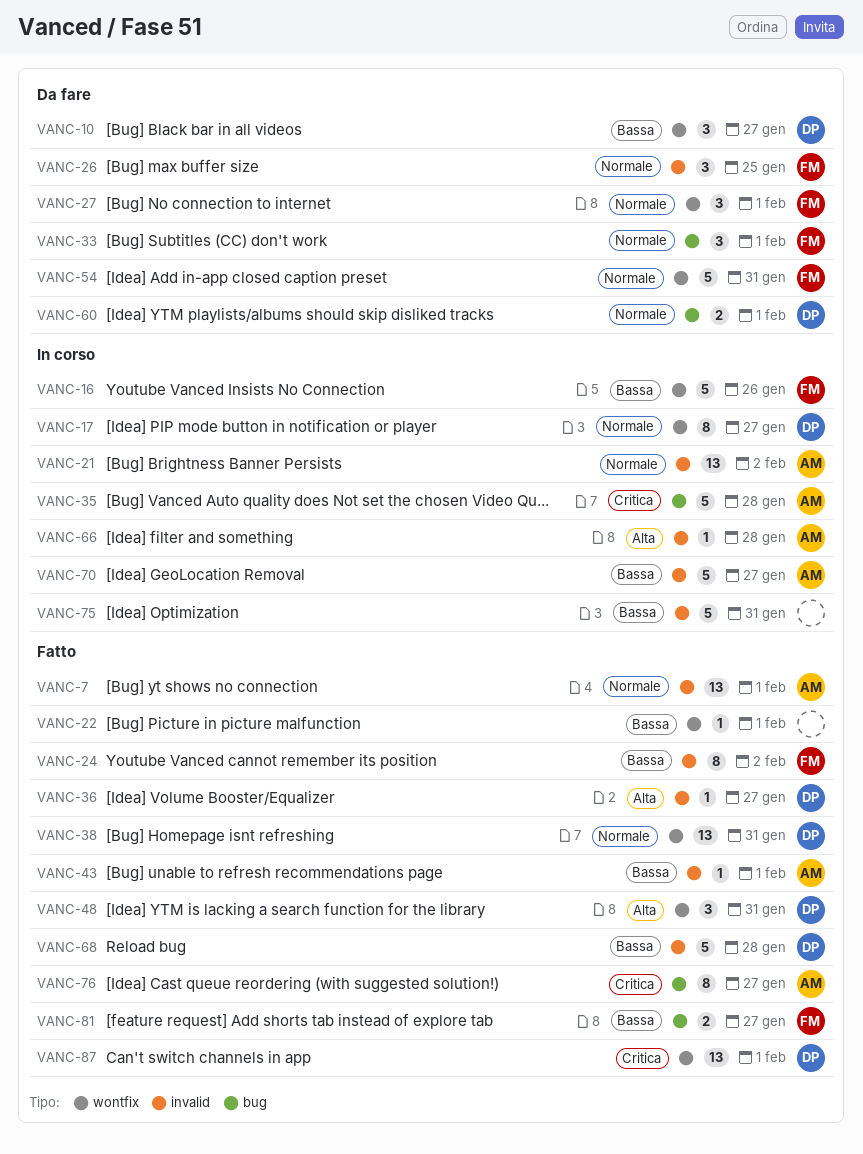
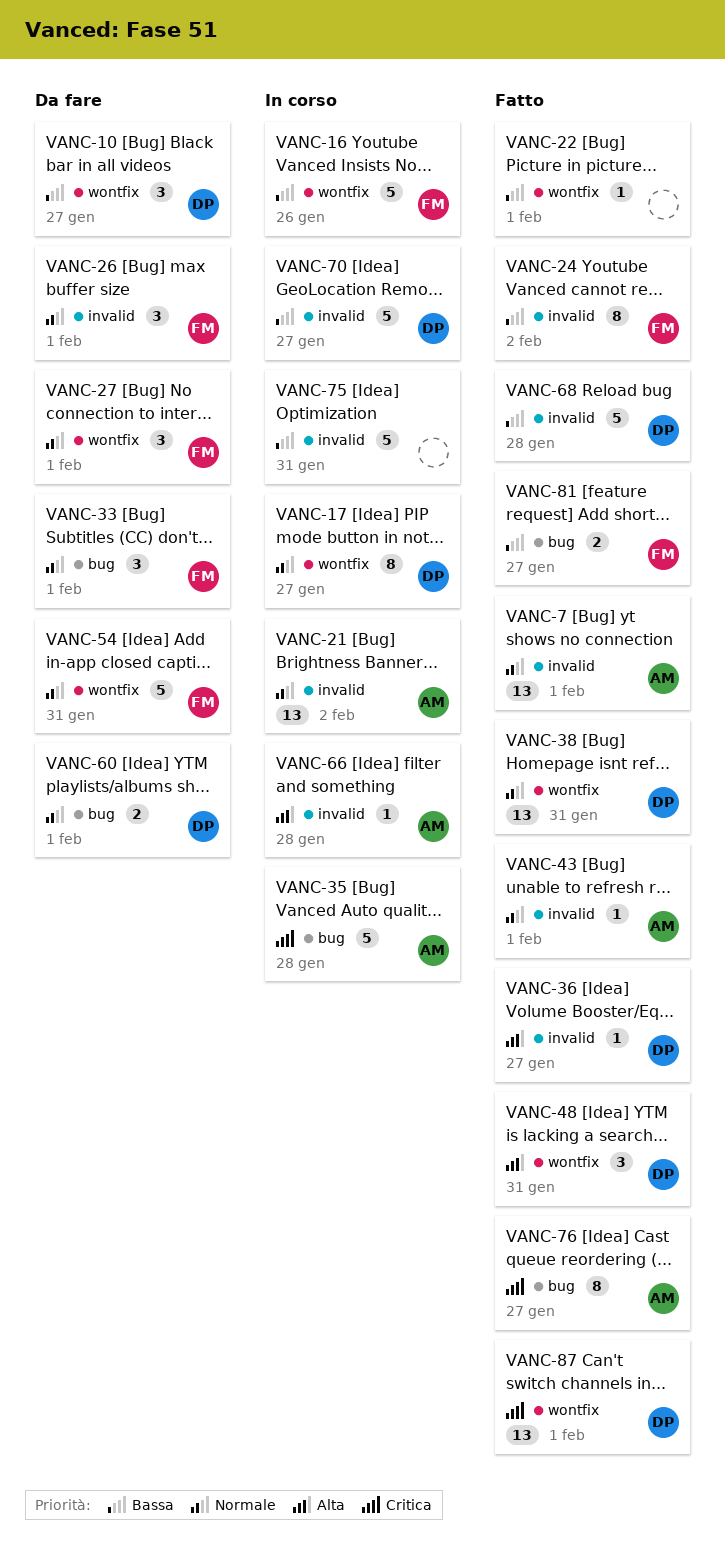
VANC-26, due: Jan 25 -> Feb 1
VANC-43, priority: Bassa -> Normale
VANC-70, owner: AM -> DP

